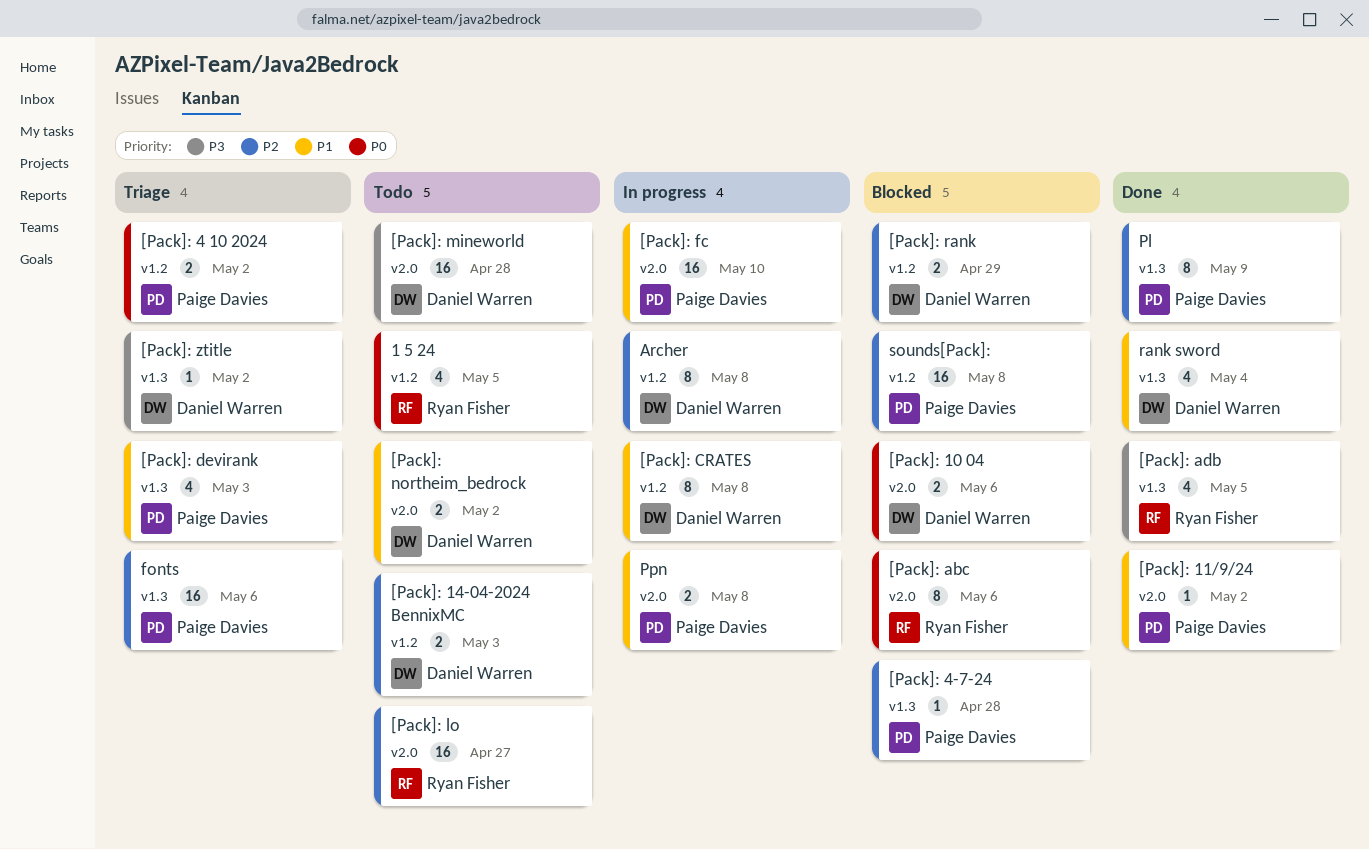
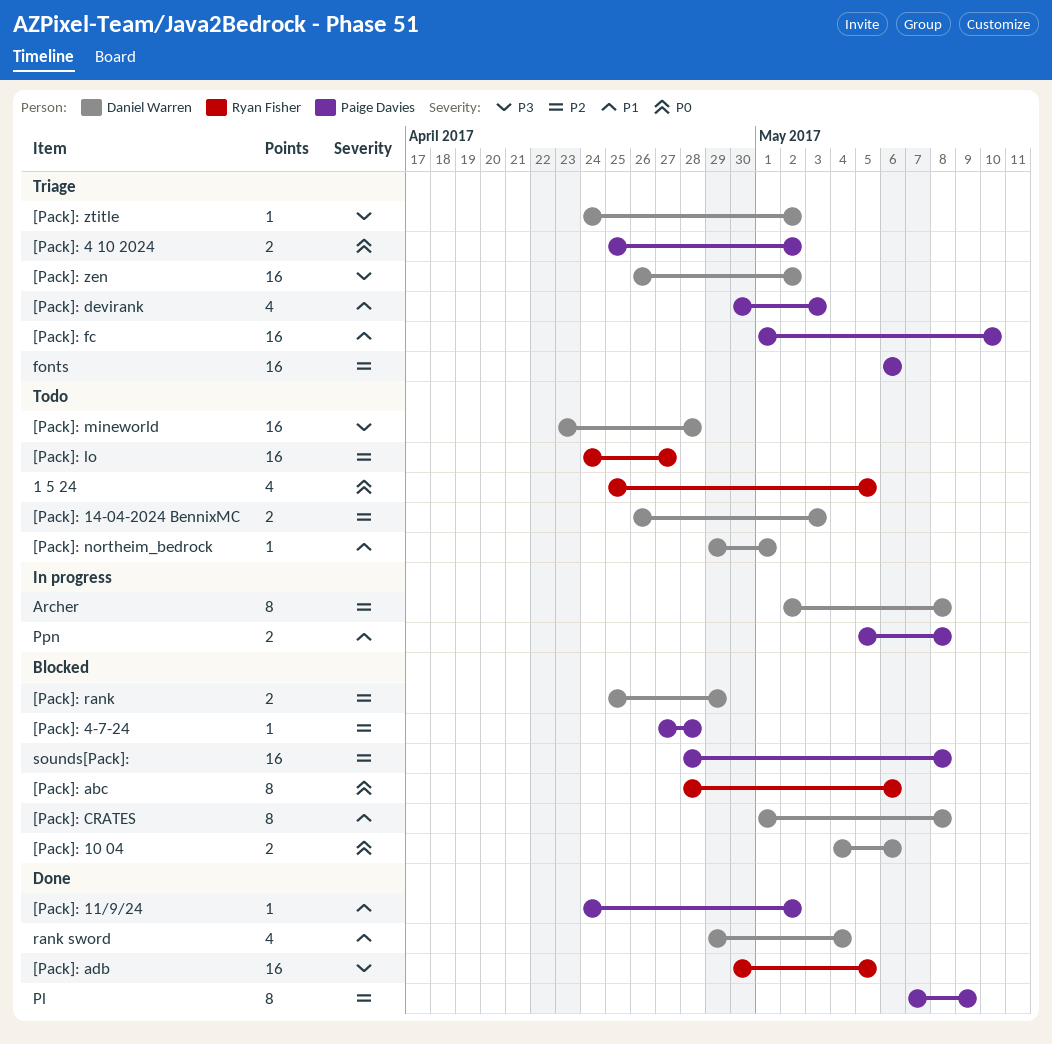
[Pack]: adb, estimate: 4 -> 16
[Pack]: CRATES, status: In progress -> Blocked
[Pack]: fc, status: In progress -> Triage
[Pack]: northeim_bedrock, estimate: 2 -> 1
[Pack]: northeim_bedrock, due: May 2 -> May 1
[Pack]: zen: none -> present

